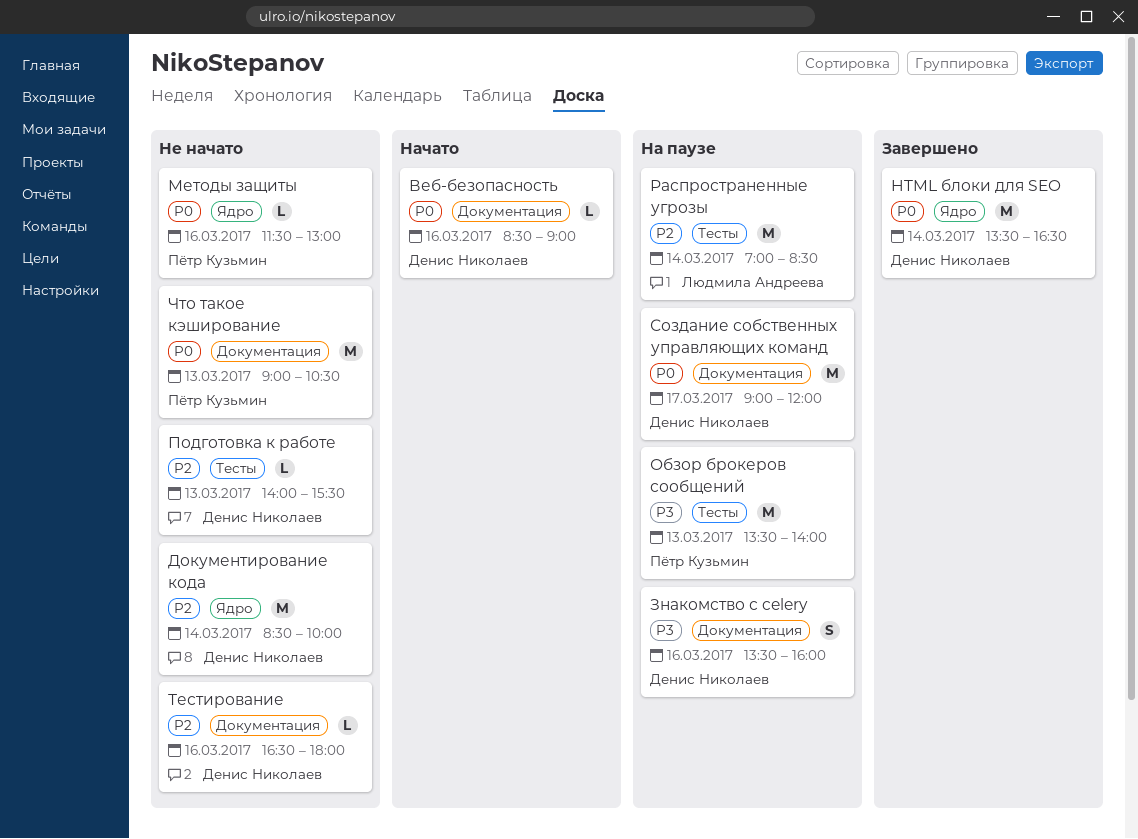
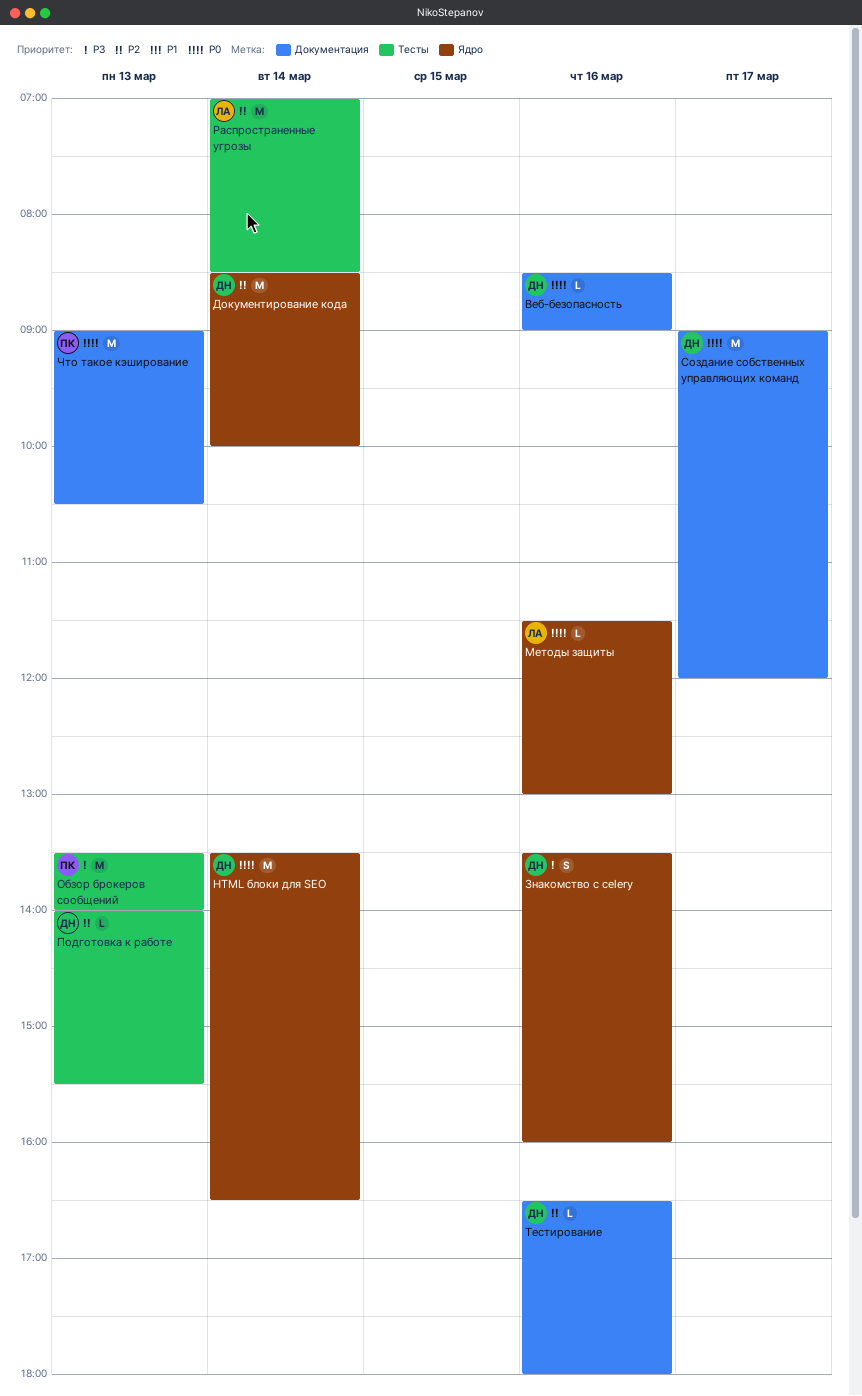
Знакомство с celery, label: Документация -> Ядро
Методы защиты, owner: Пётр Кузьмин -> Людмила Андреева

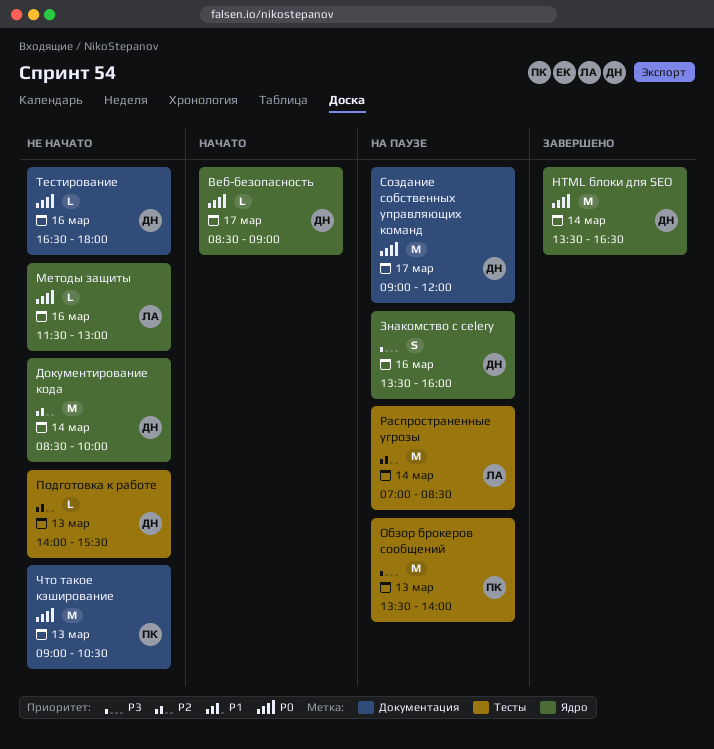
Веб-безопасность, label: Документация -> Ядро
Веб-безопасность, day: Mar 16 -> Mar 17
Тестирование, priority: P2 -> P0

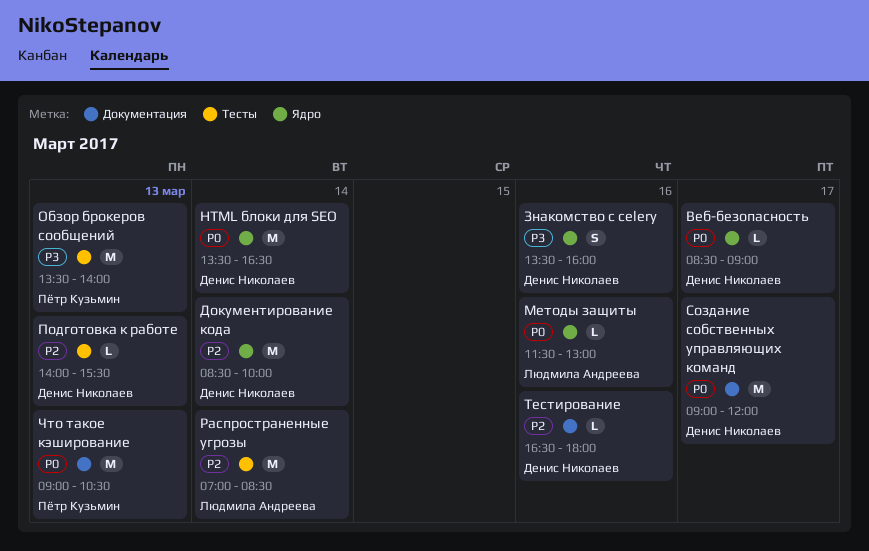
Тестирование, priority: P0 -> P2

